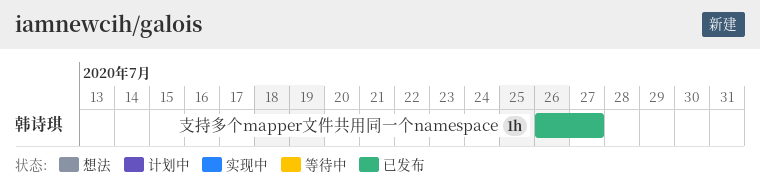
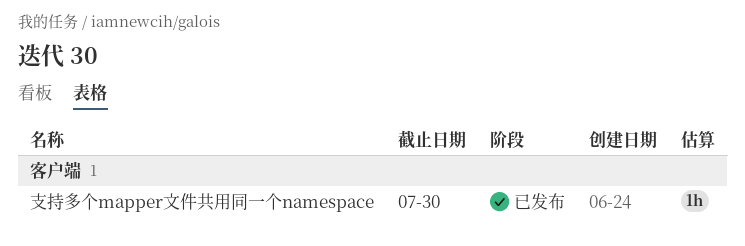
支持多个mapper文件共用同一个namespace, due: Jul 27 -> Jul 30

